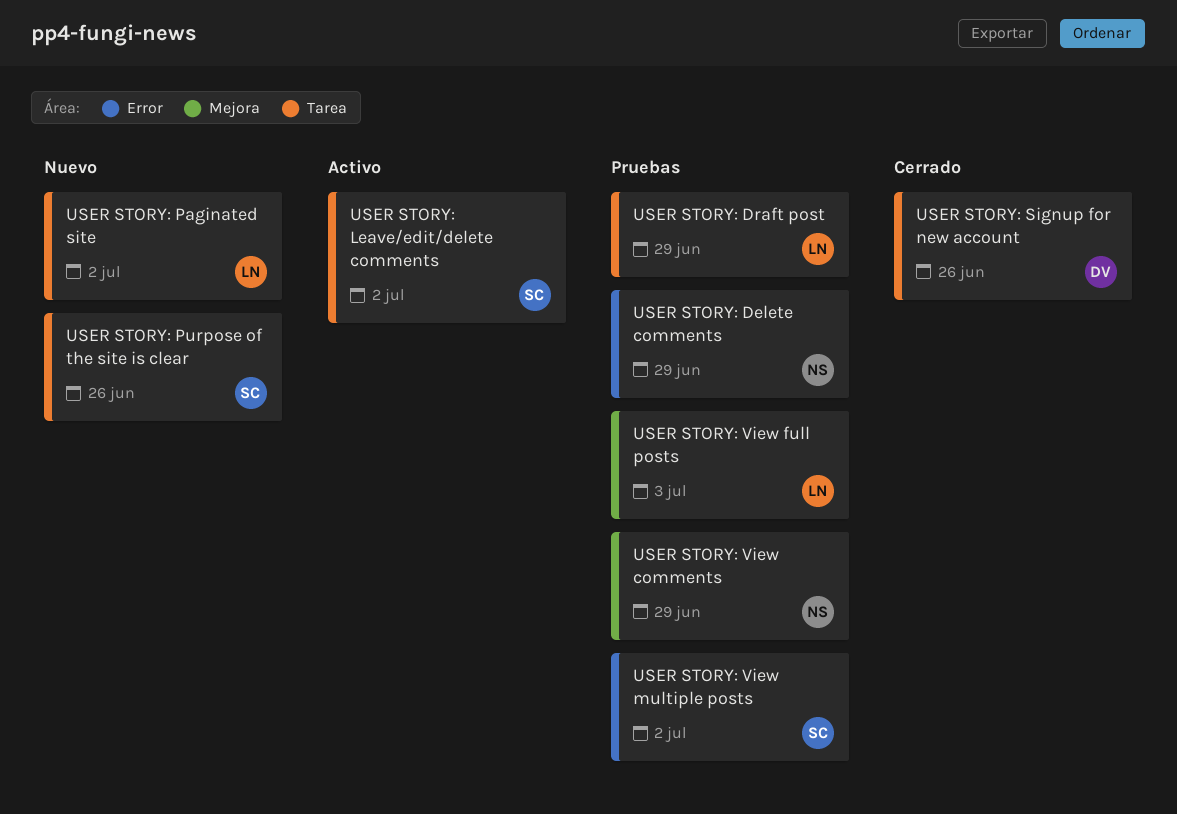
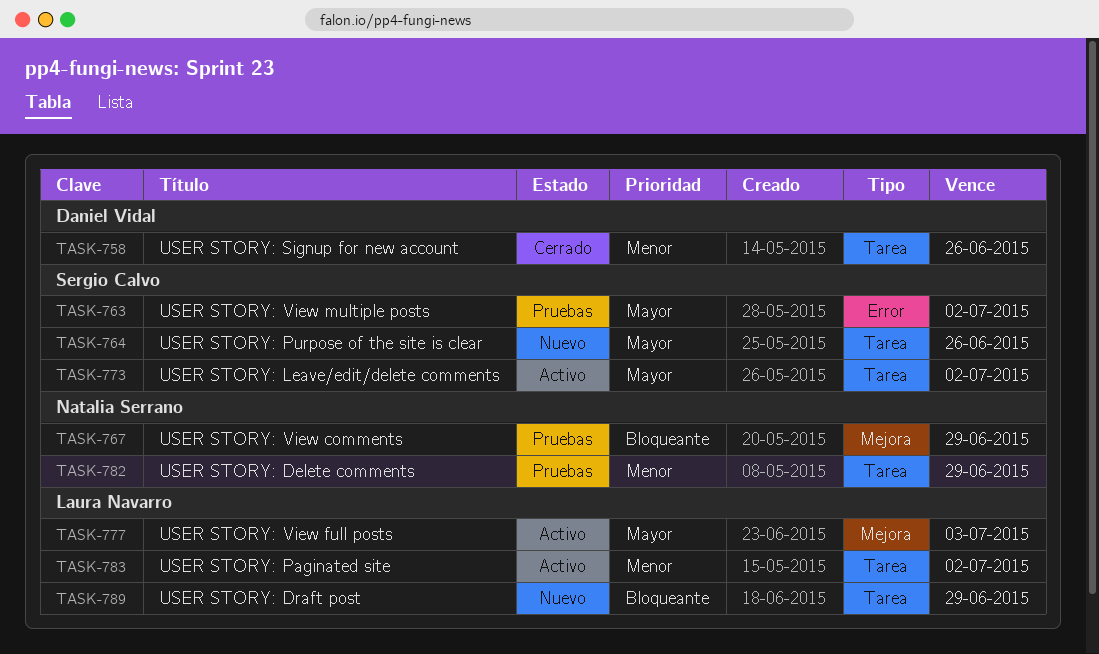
USER STORY: Delete comments, label: Error -> Tarea
USER STORY: Draft post, status: Pruebas -> Nuevo
USER STORY: Paginated site, status: Nuevo -> Activo
USER STORY: View full posts, status: Pruebas -> Activo

